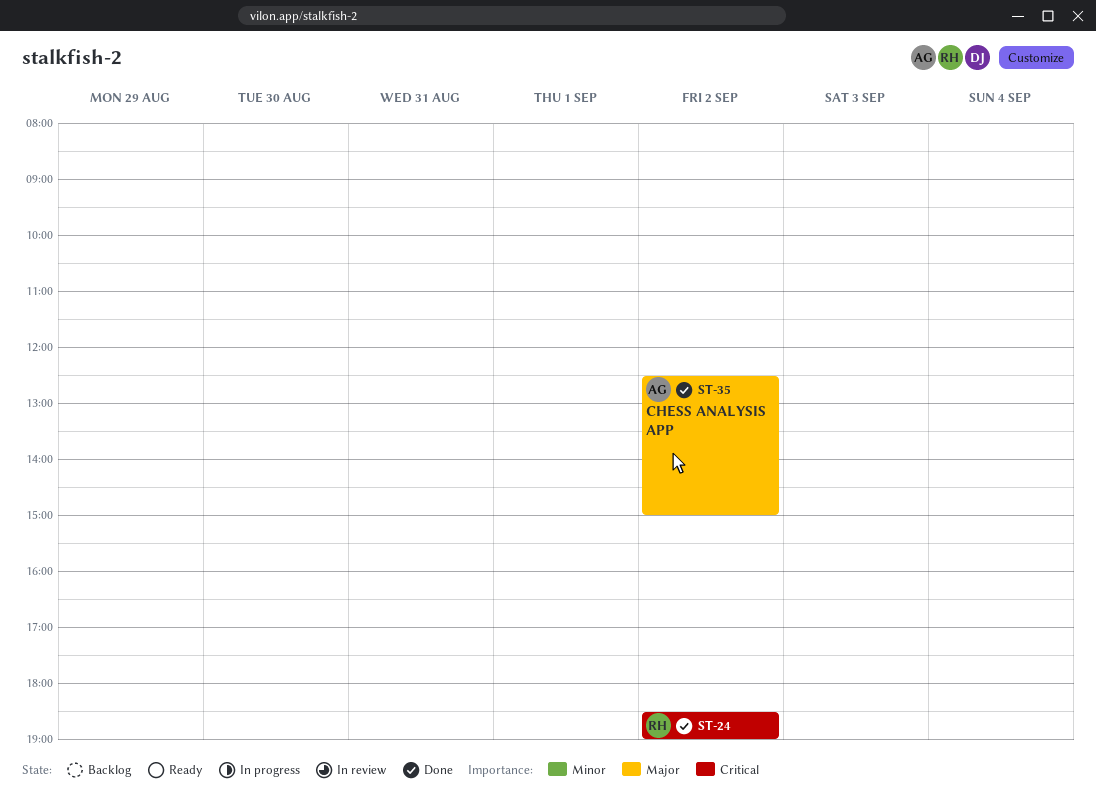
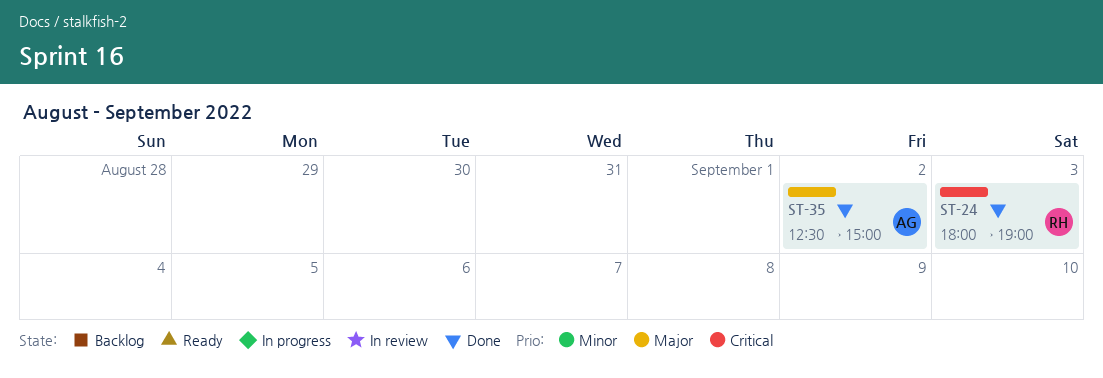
ST-24, day: Sep 2 -> Sep 3
ST-24, begins: 18:30 -> 18:00

